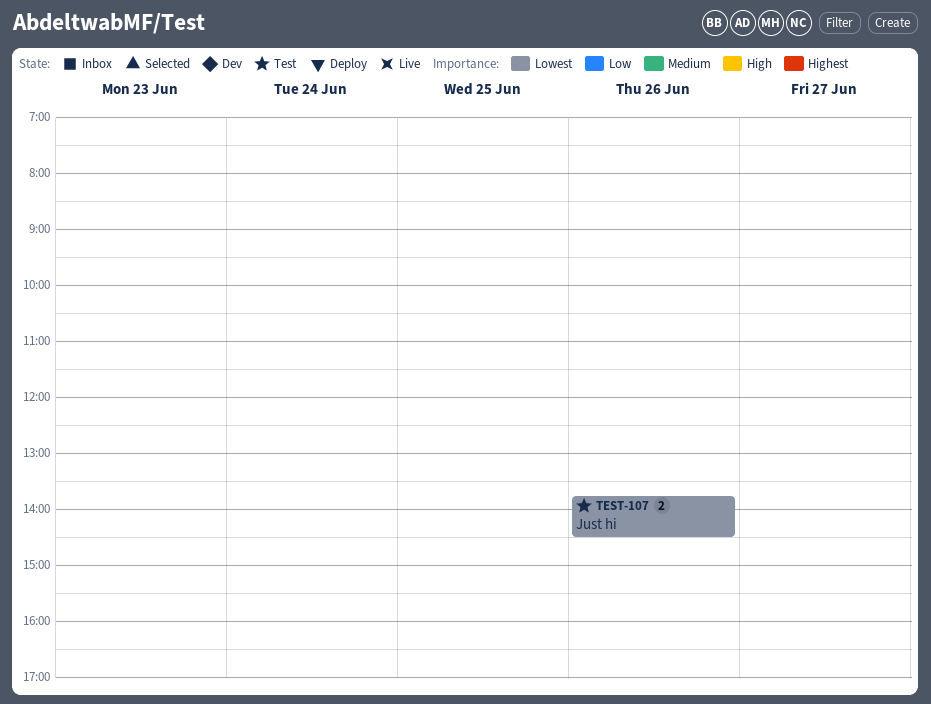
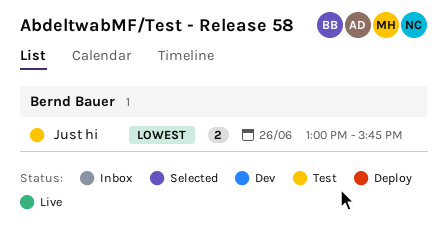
Just hi, begins: 13:45 -> 13:00
Just hi, ends: 14:30 -> 15:45

